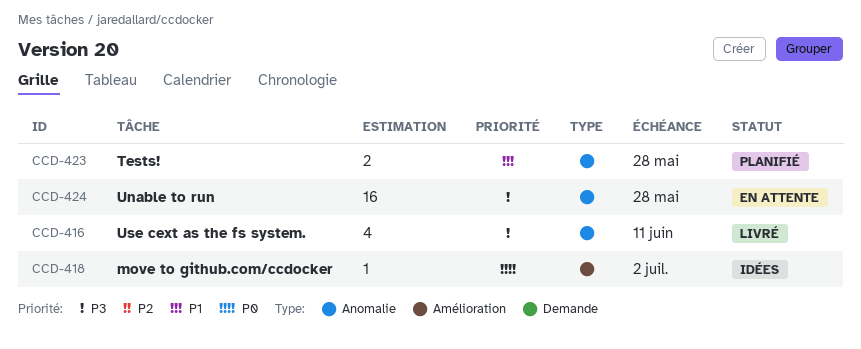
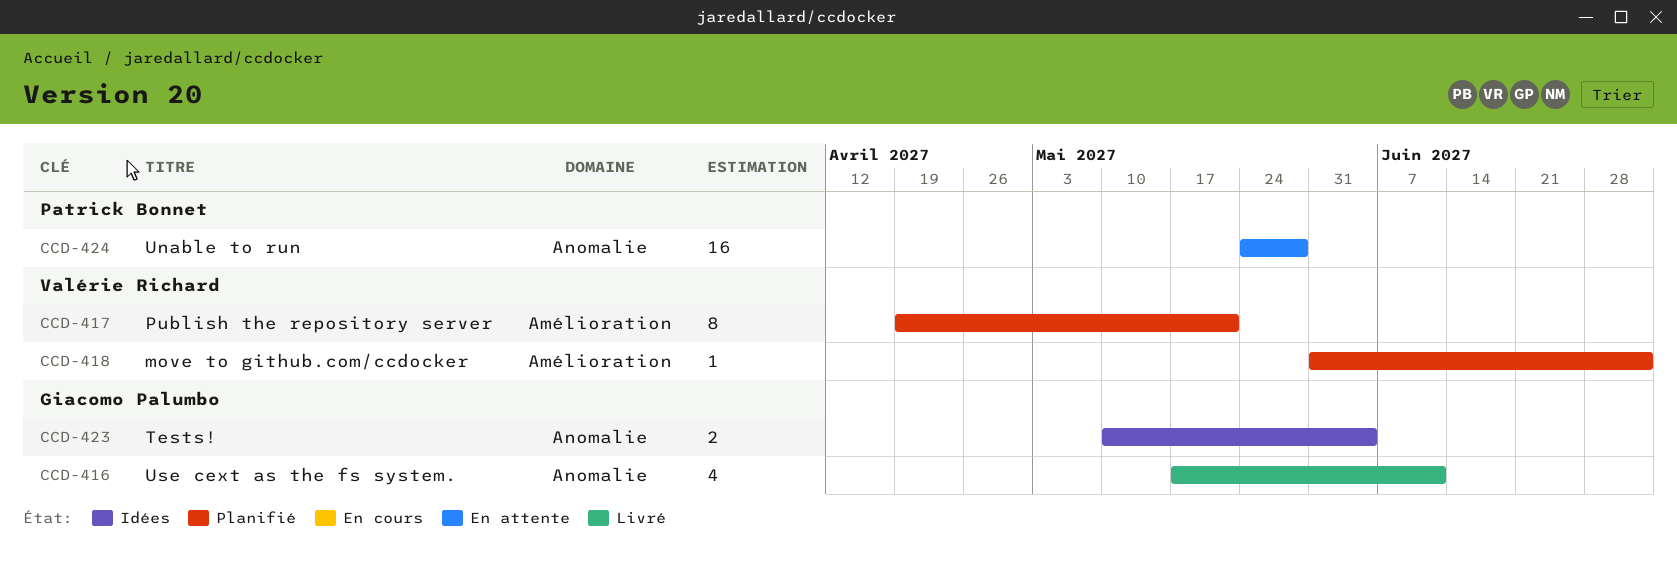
CCD-417: none -> present
CCD-418, status: Idées -> Planifié
CCD-423, status: Planifié -> Idées
CCD-423, due: May 28 -> Jun 4

